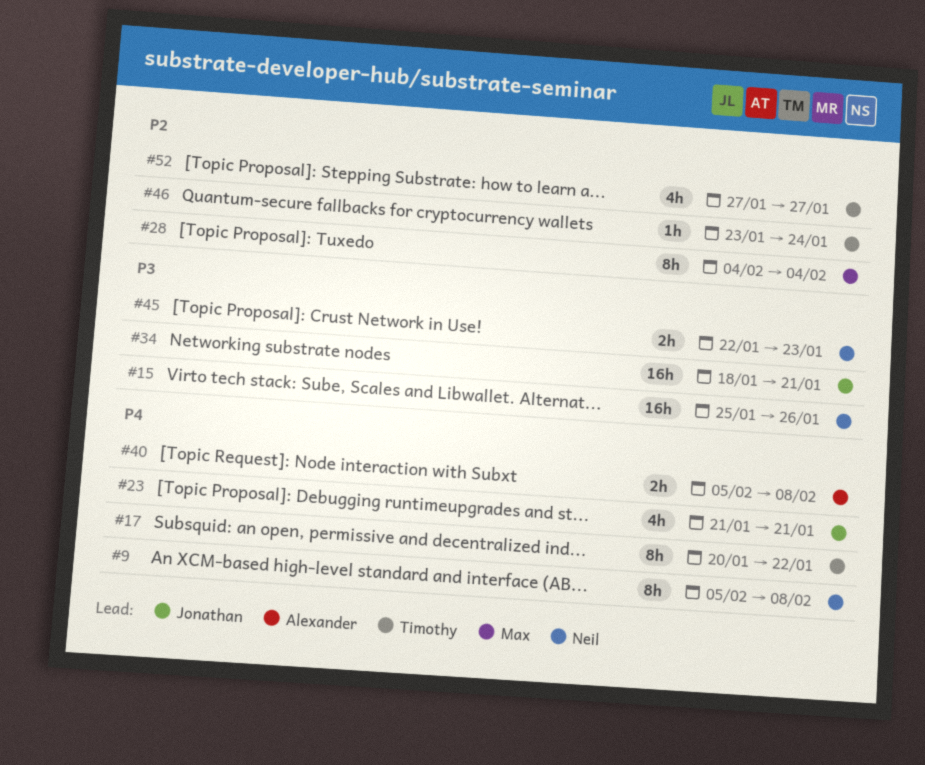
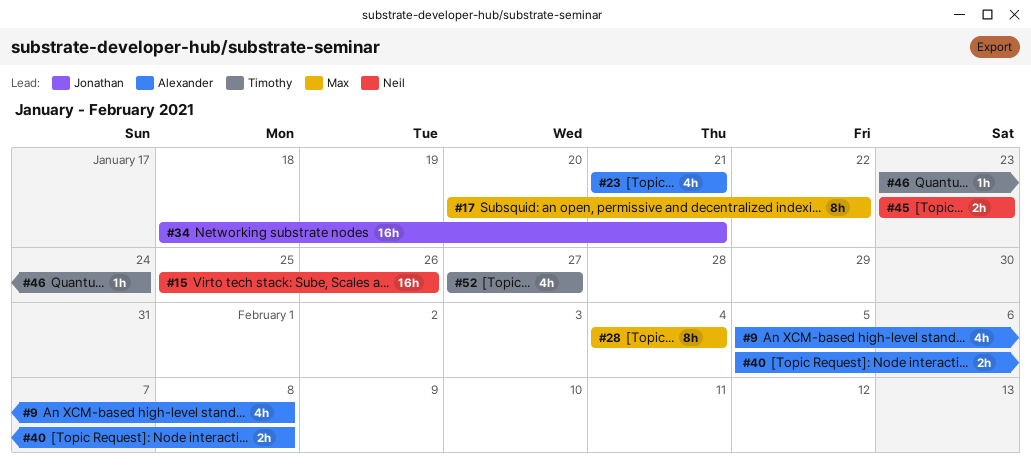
#9, owner: Neil -> Alexander
#9, estimate: 8h -> 4h
#17, owner: Timothy -> Max
#23, owner: Jonathan -> Alexander
#45, start: Jan 22 -> Jan 23

